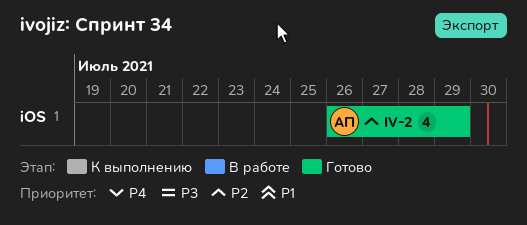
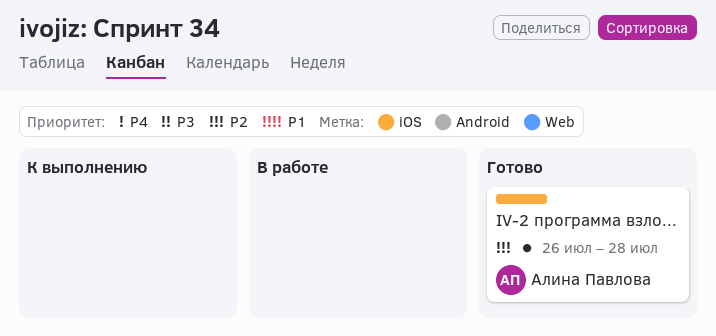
IV-2, estimate: 4 -> 1
IV-2, due: Jul 29 -> Jul 28

